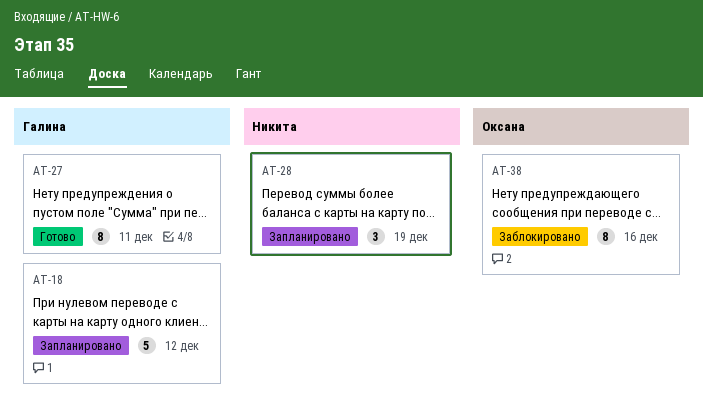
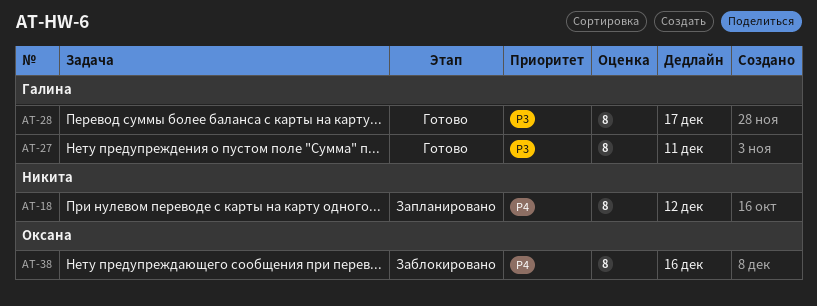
AT-18, owner: Галина -> Никита
AT-18, estimate: 5 -> 8
AT-28, status: Запланировано -> Готово
AT-28, owner: Никита -> Галина
AT-28, estimate: 3 -> 8
AT-28, due: Dec 19 -> Dec 17

